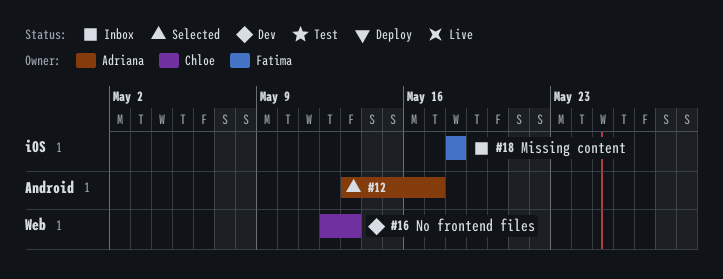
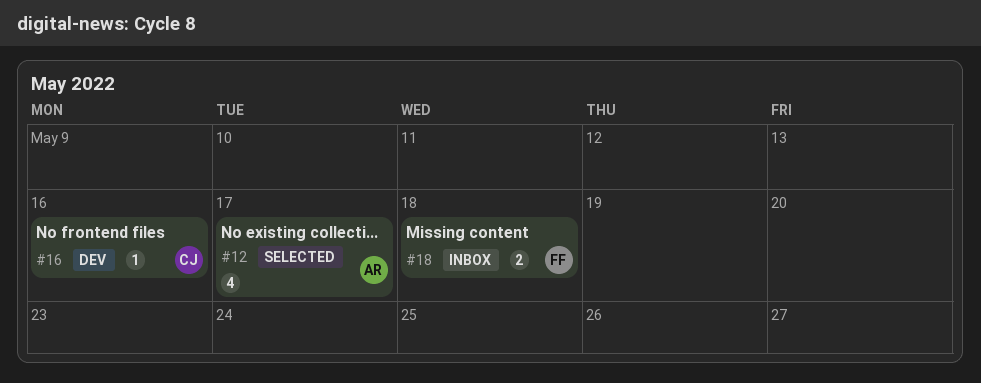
#16, due: May 13 -> May 16

